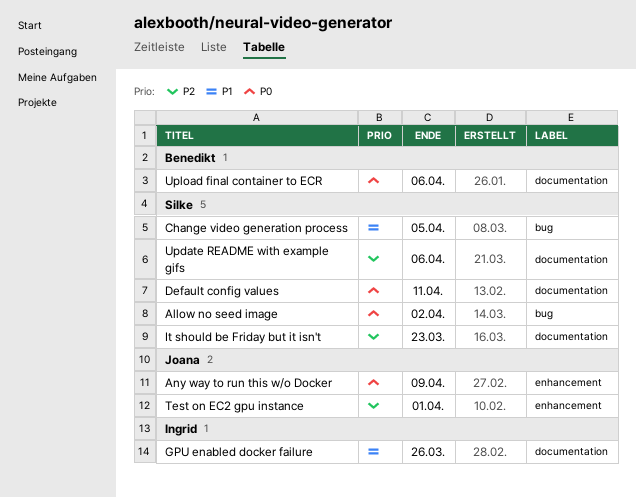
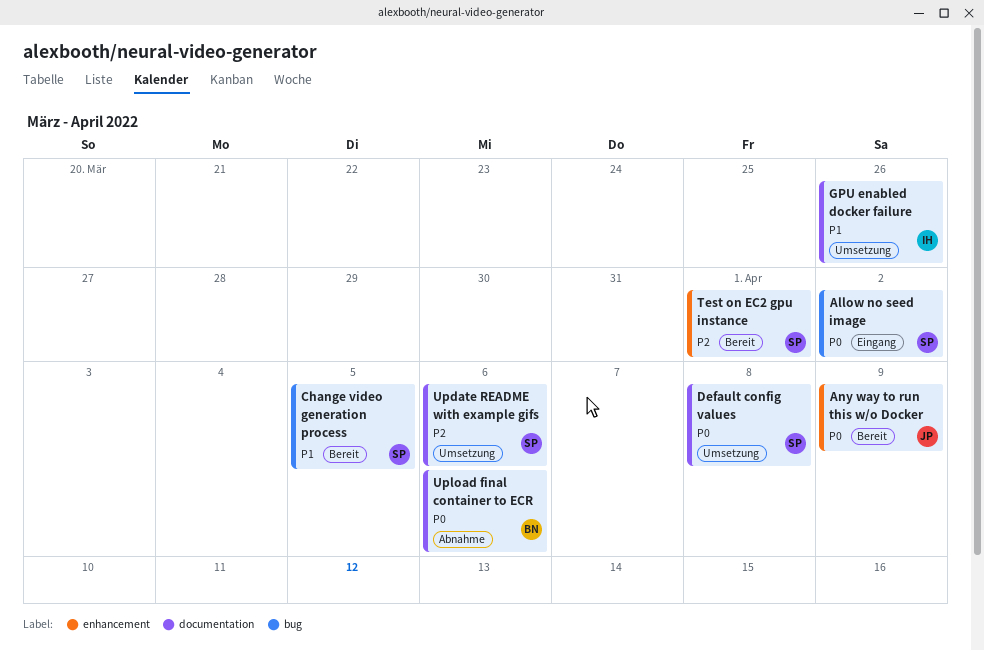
Default config values, due: Apr 11 -> Apr 8
It should be Friday but it isn't: present -> none
Test on EC2 gpu instance, owner: Joana -> Silke

